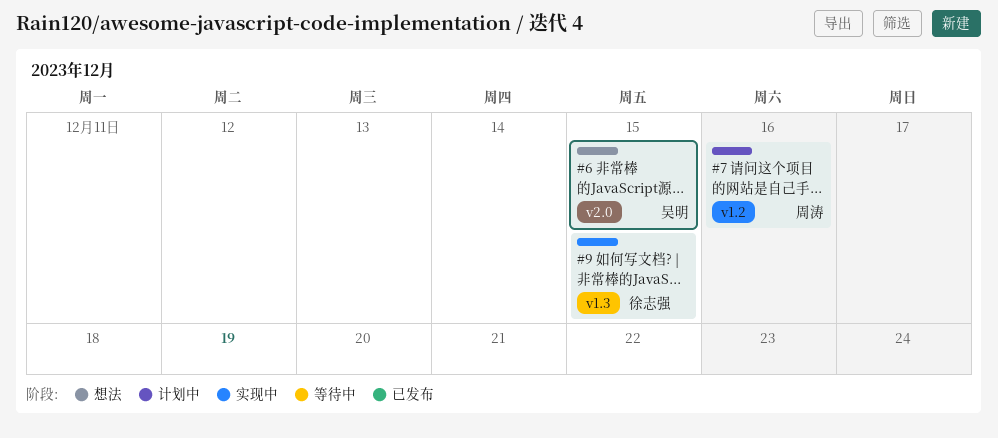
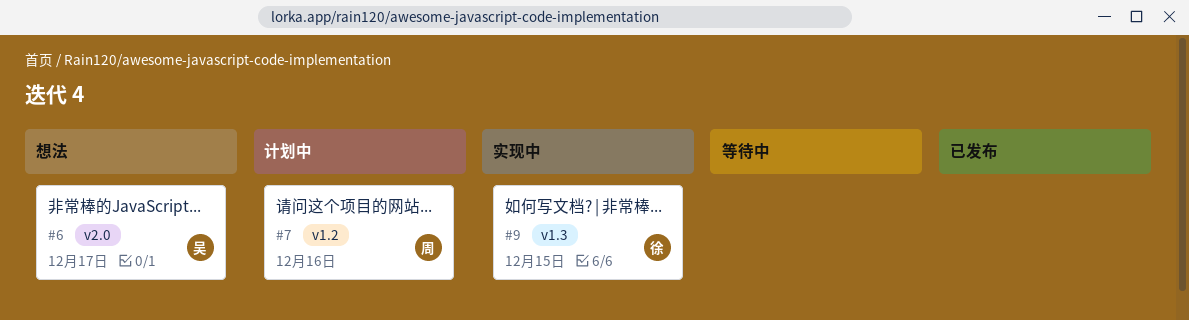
#6, due: Dec 15 -> Dec 17

